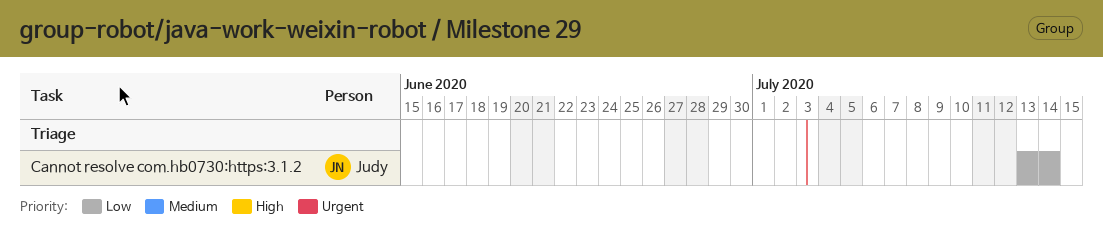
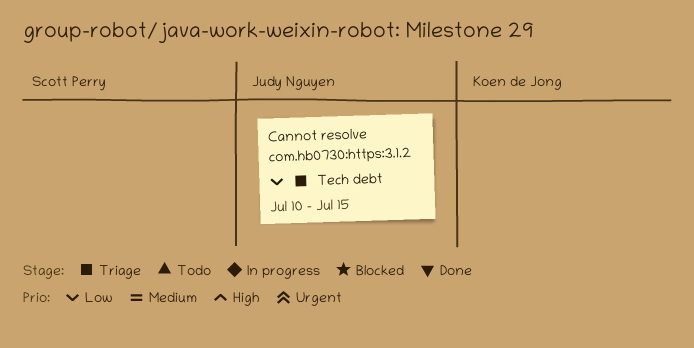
Cannot resolve com.hb0730:https:3.1.2, start: Jul 13 -> Jul 10
Cannot resolve com.hb0730:https:3.1.2, due: Jul 14 -> Jul 15

